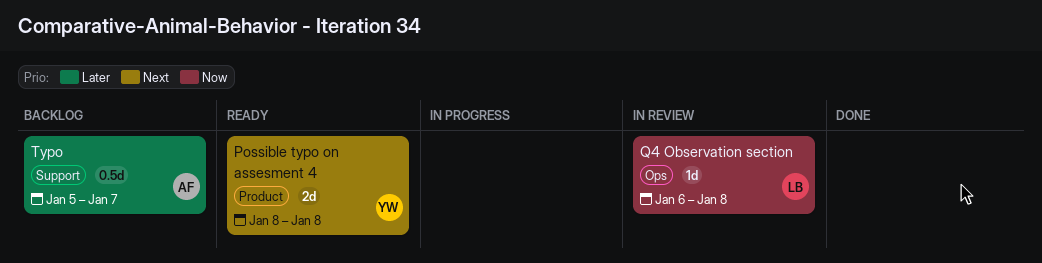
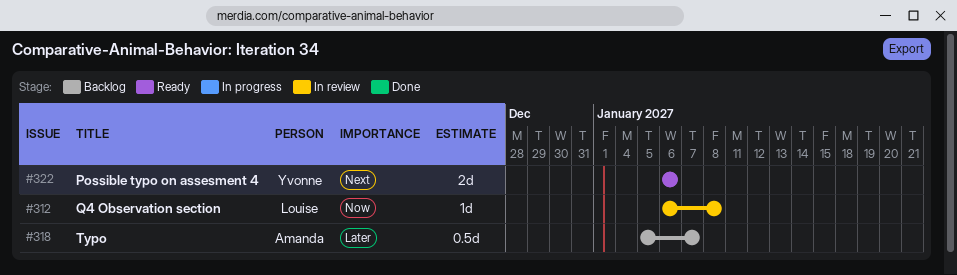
Possible typo on assesment 4, start: Jan 8 -> Jan 6
Possible typo on assesment 4, due: Jan 8 -> Jan 6

